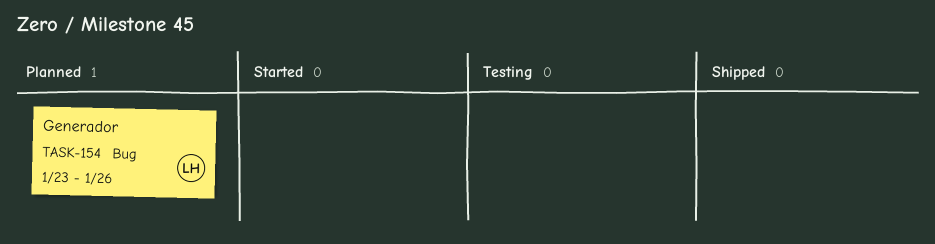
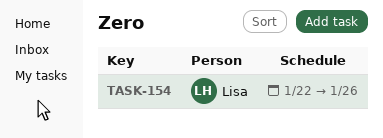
TASK-154, start: Jan 23 -> Jan 22

